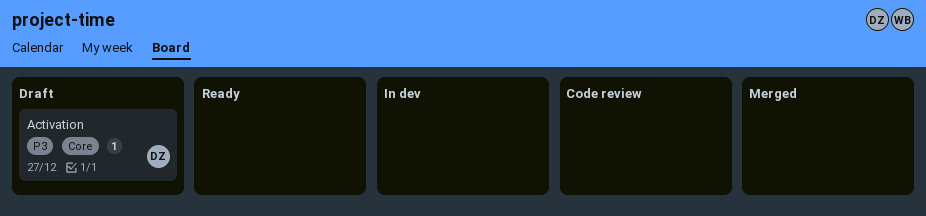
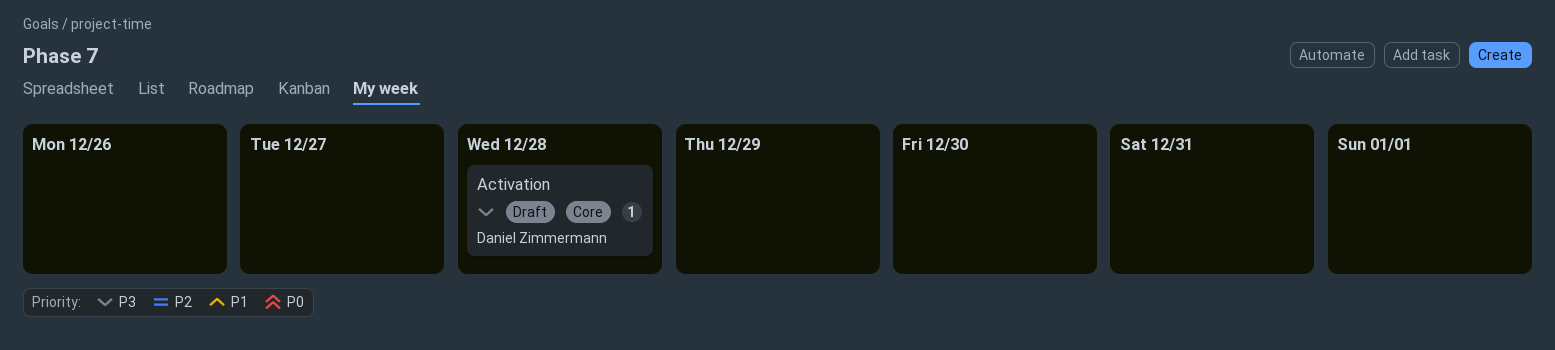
Activation, due: Dec 27 -> Dec 28

